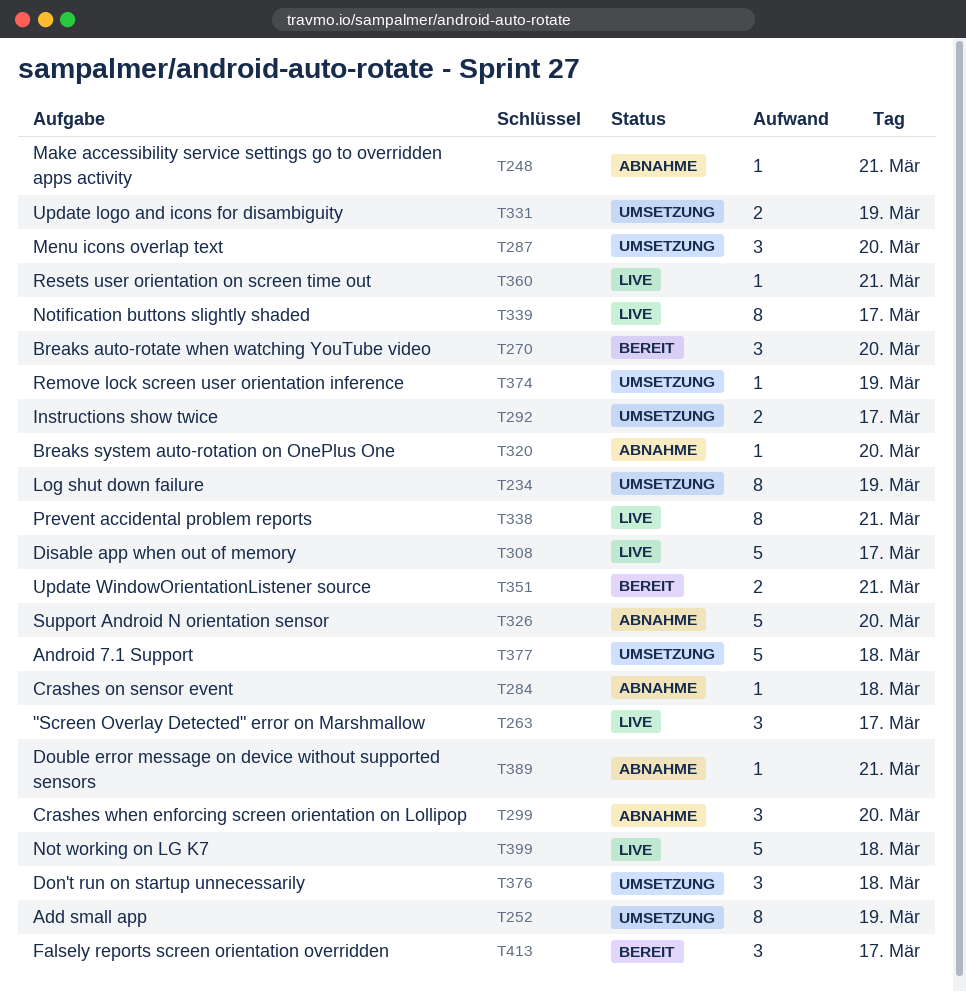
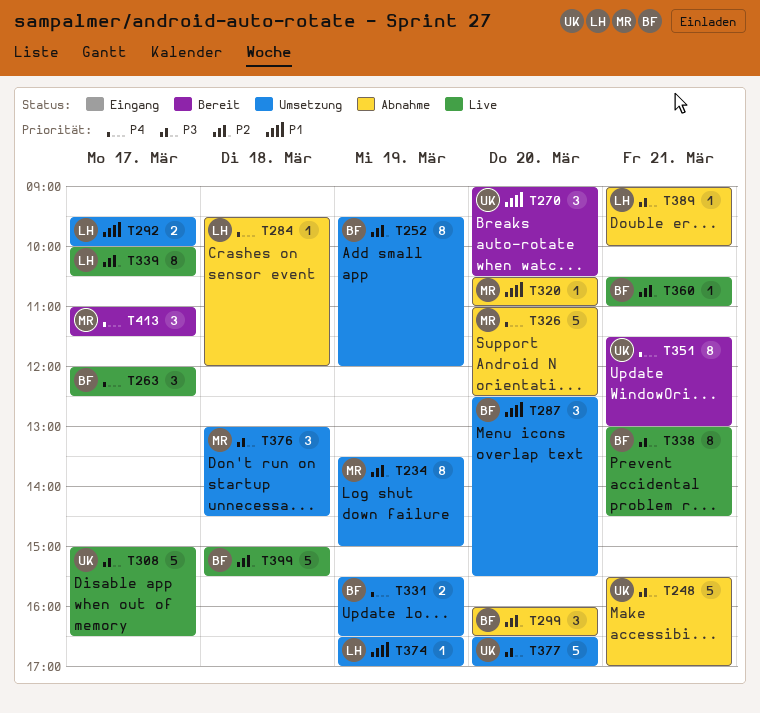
T248, estimate: 1 -> 5
T351, estimate: 2 -> 8
T377, day: Mar 18 -> Mar 20

